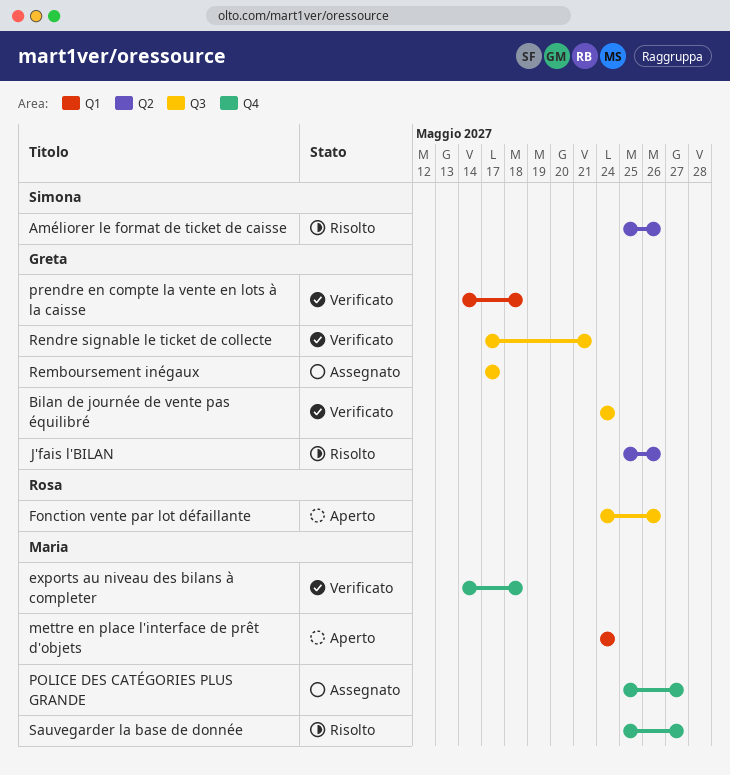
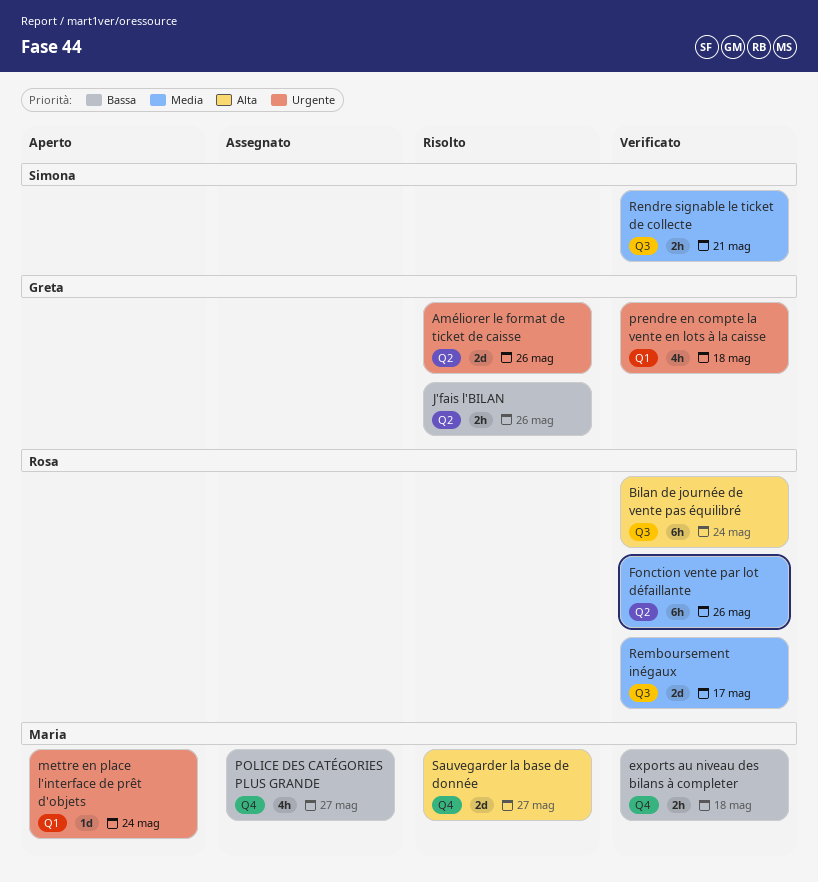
Améliorer le format de ticket de caisse, owner: Simona -> Greta
Bilan de journée de vente pas équilibré, owner: Greta -> Rosa
Fonction vente par lot défaillante, status: Aperto -> Verificato
Fonction vente par lot défaillante, label: Q3 -> Q2
Remboursement inégaux, status: Assegnato -> Verificato
Remboursement inégaux, owner: Greta -> Rosa
Rendre signable le ticket de collecte, owner: Greta -> Simona

